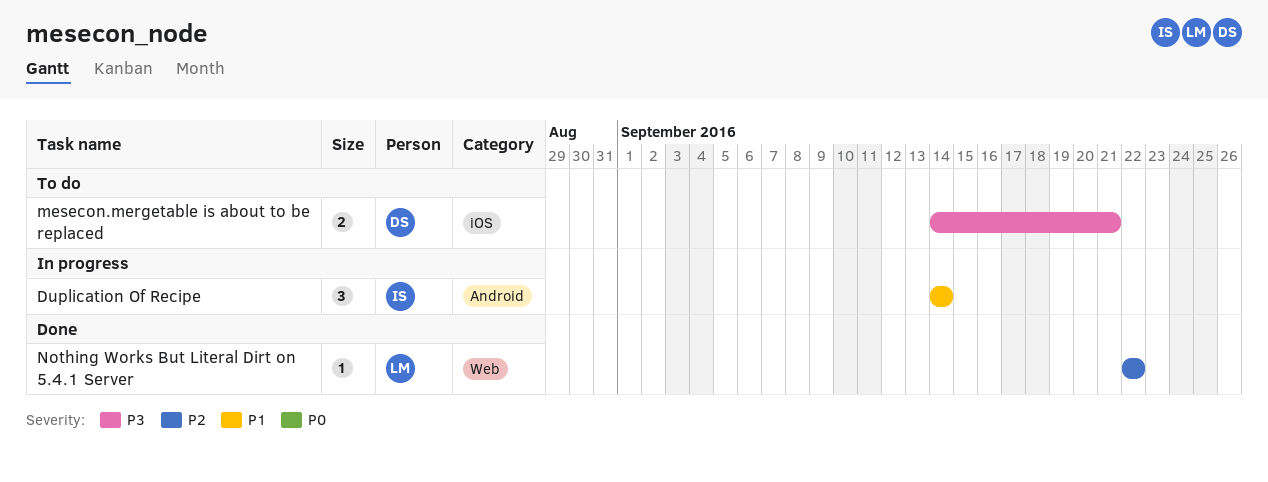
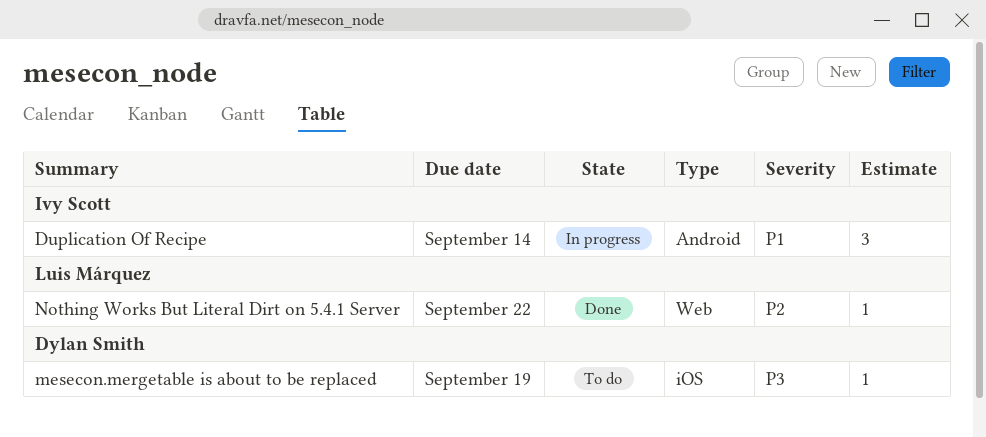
mesecon.mergetable is about to be replaced, estimate: 2 -> 1
mesecon.mergetable is about to be replaced, due: Sep 21 -> Sep 19

